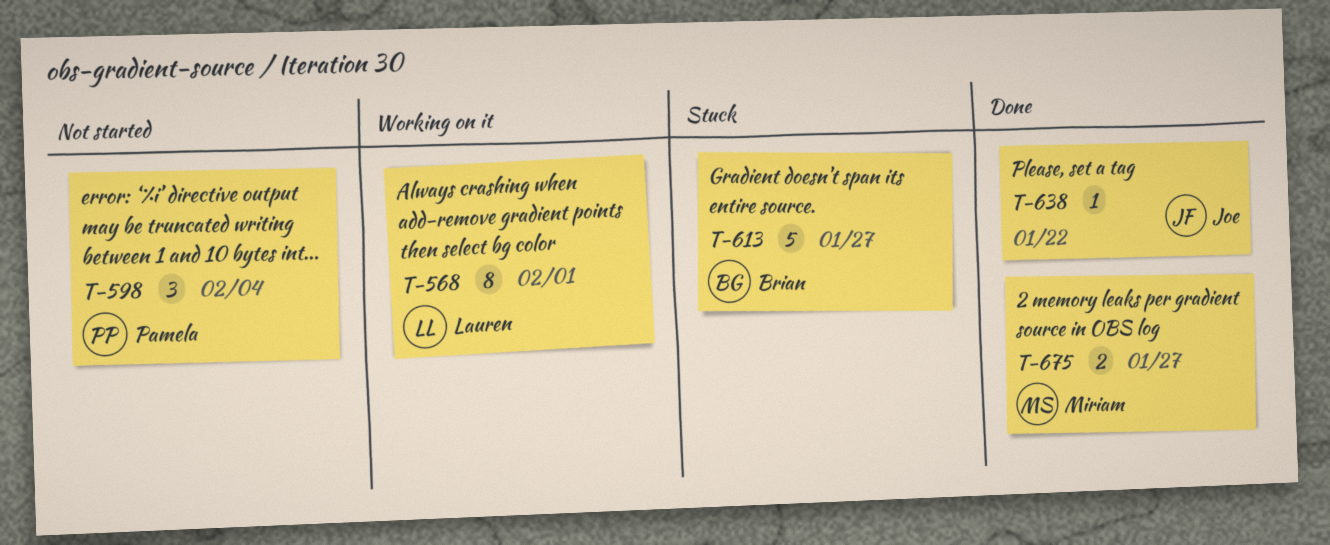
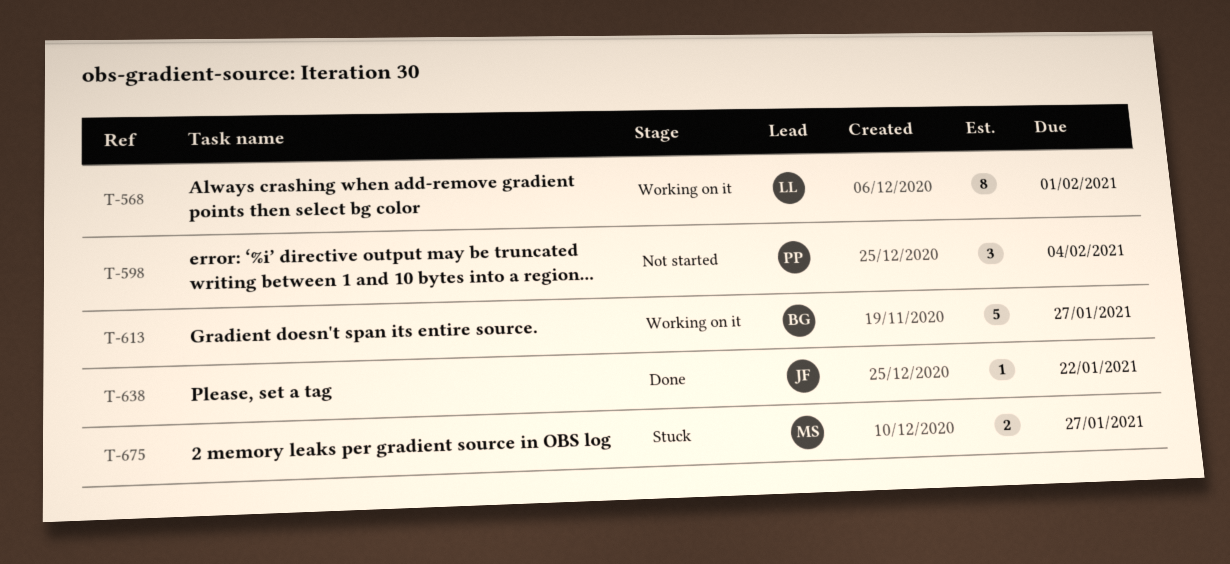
T-613, status: Stuck -> Working on it
T-675, status: Done -> Stuck

